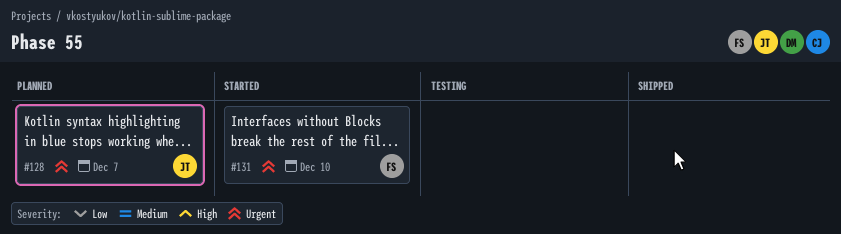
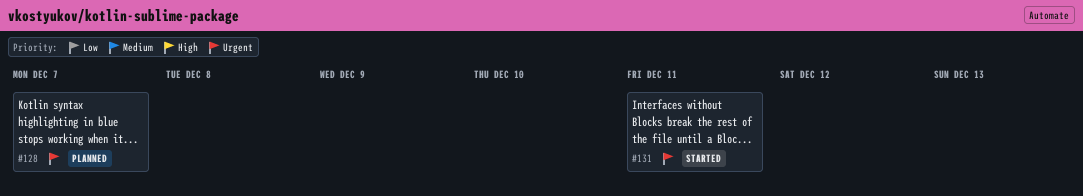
#131, due: Dec 10 -> Dec 11

